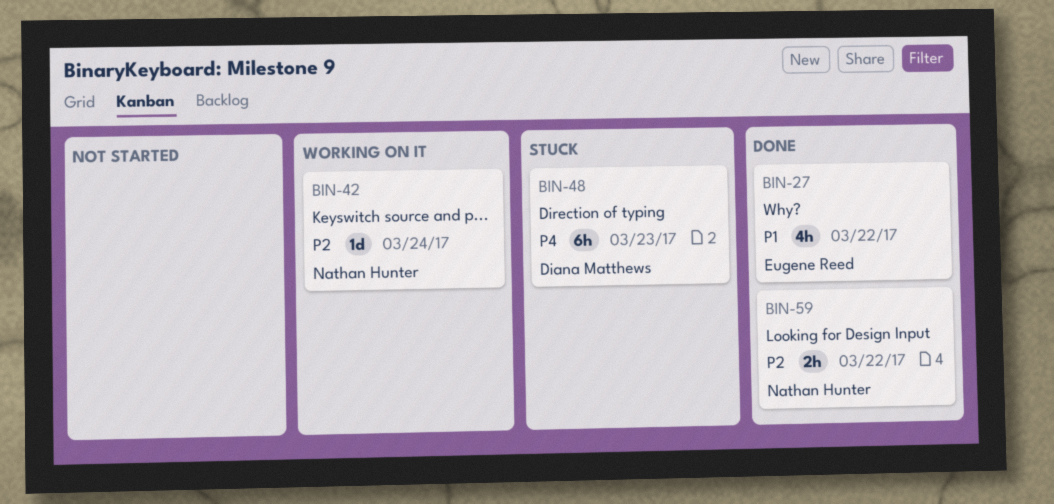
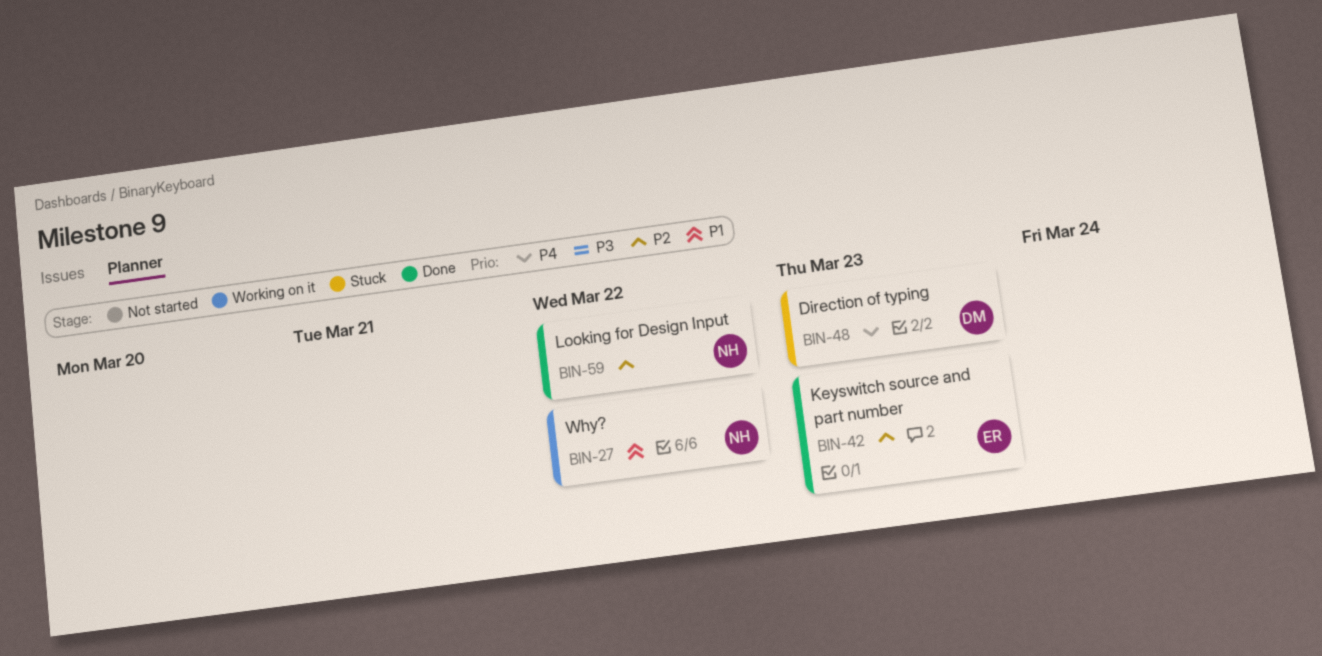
BIN-27, status: Done -> Working on it
BIN-27, owner: Eugene Reed -> Nathan Hunter
BIN-42, status: Working on it -> Done
BIN-42, owner: Nathan Hunter -> Eugene Reed
BIN-42, due: Mar 24 -> Mar 23

